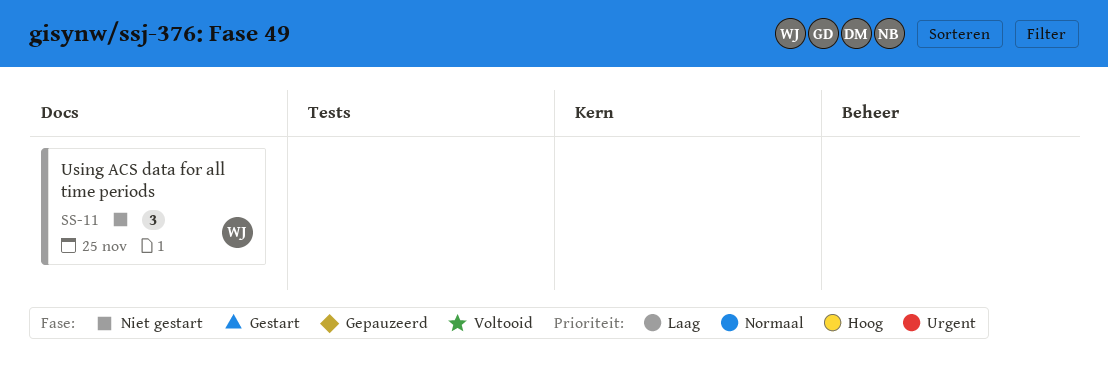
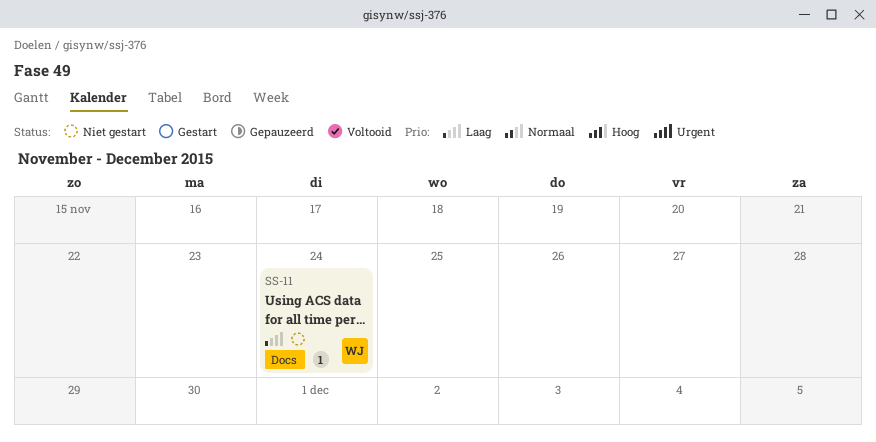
SS-11, estimate: 3 -> 1
SS-11, due: Nov 25 -> Nov 24

